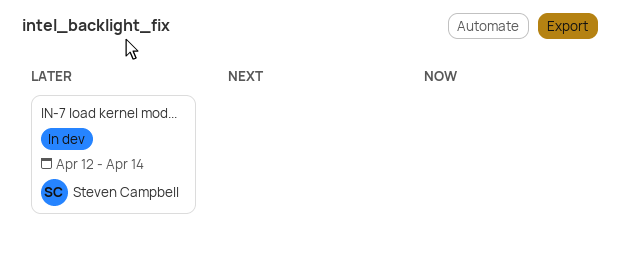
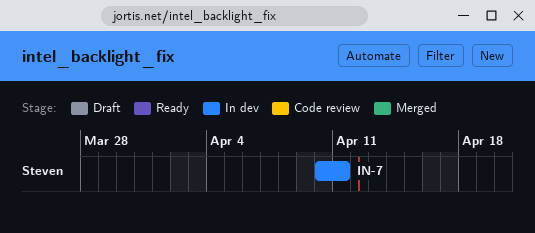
IN-7, start: Apr 12 -> Apr 10
IN-7, due: Apr 14 -> Apr 11

